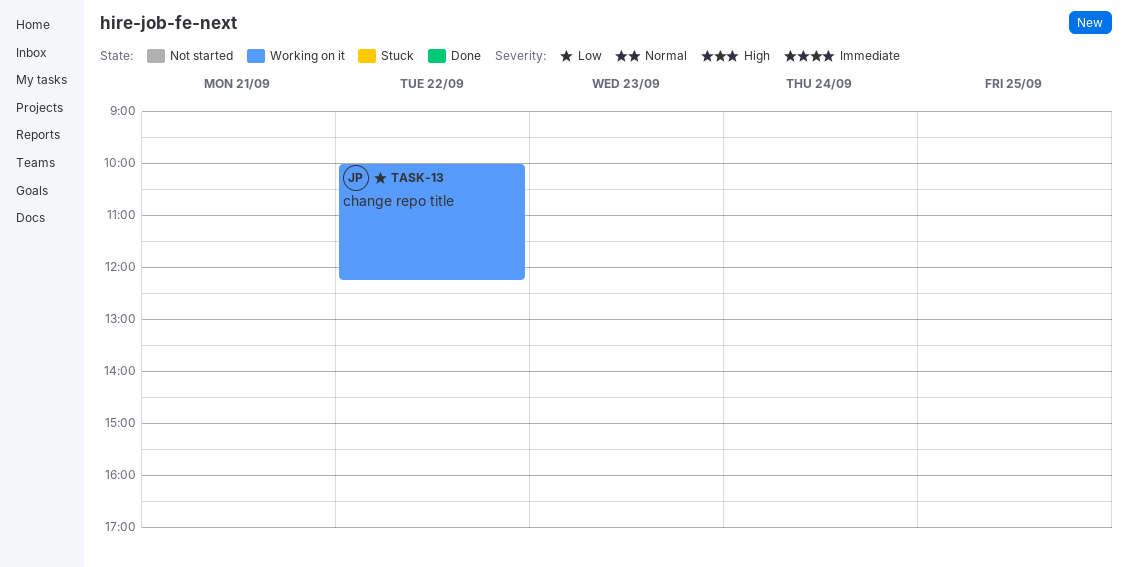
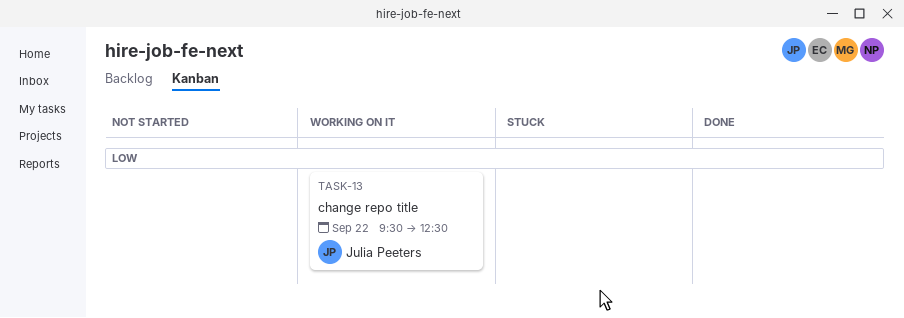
TASK-13, begins: 10:00 -> 09:30
TASK-13, ends: 12:15 -> 12:30

